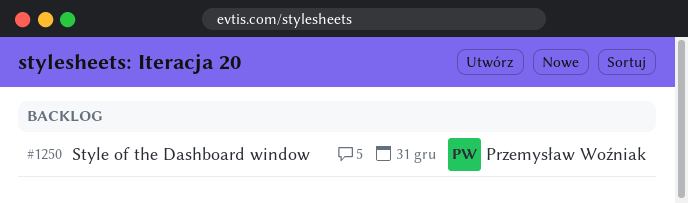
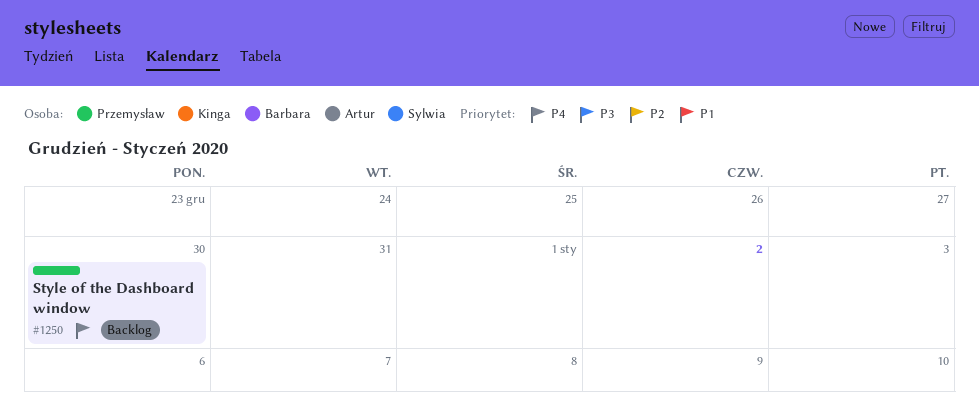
#1250, due: Dec 31 -> Dec 30

